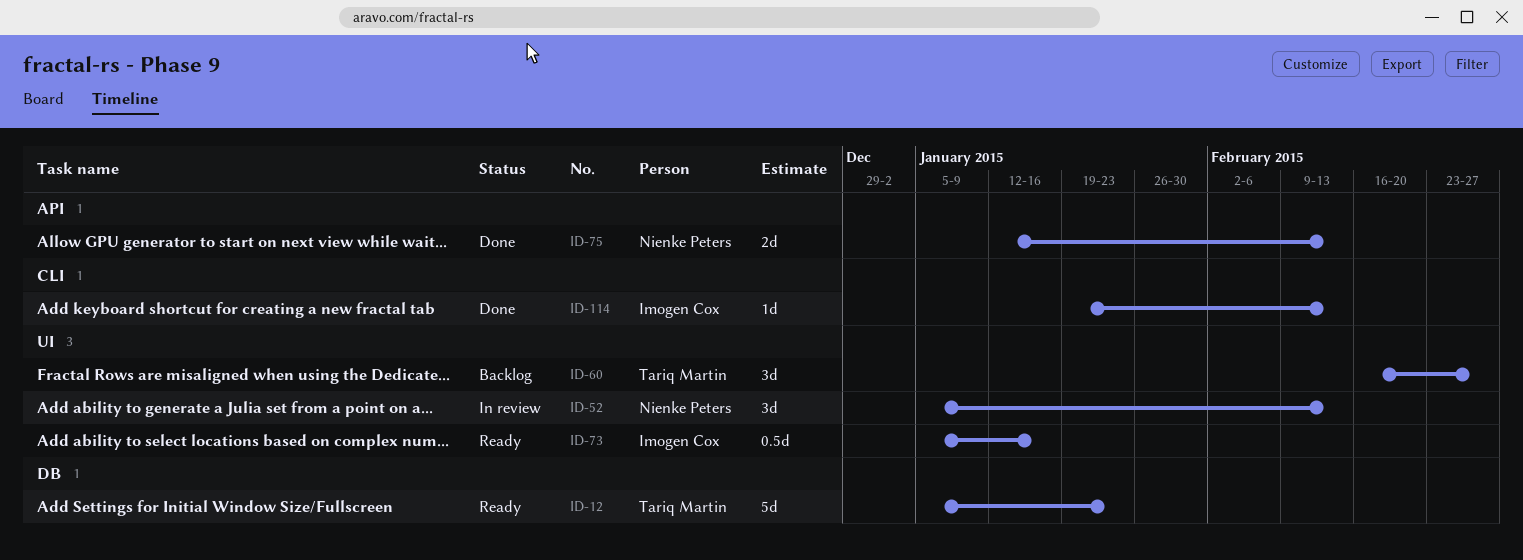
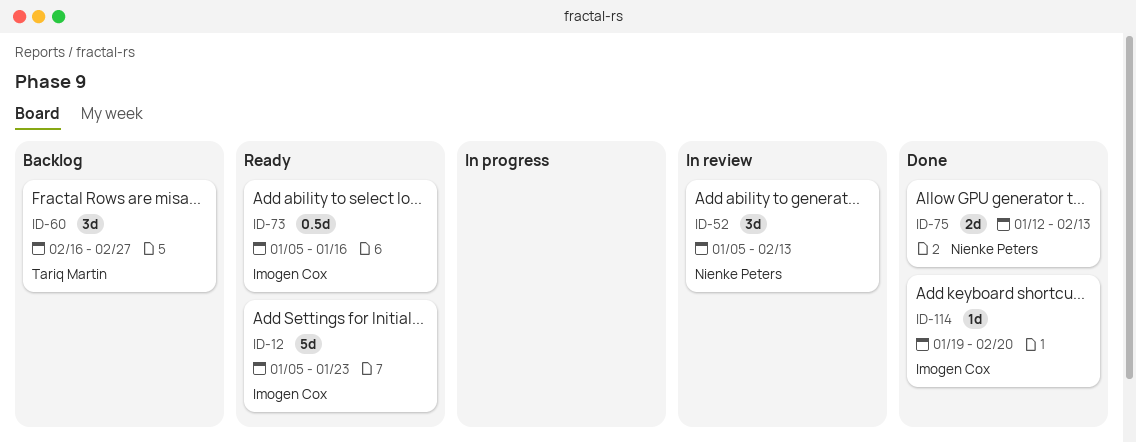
ID-12, owner: Tariq Martin -> Imogen Cox
ID-114, due: Feb 13 -> Feb 20

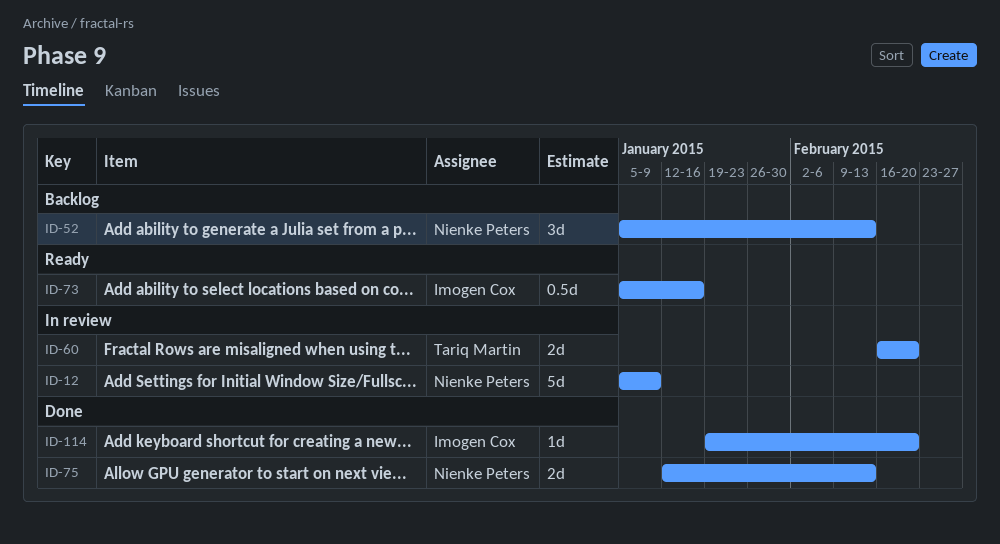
ID-12, status: Ready -> In review
ID-12, owner: Imogen Cox -> Nienke Peters
ID-12, due: Jan 23 -> Jan 9
ID-52, status: In review -> Backlog
ID-60, status: Backlog -> In review
ID-60, estimate: 3d -> 2d
ID-60, due: Feb 27 -> Feb 20

